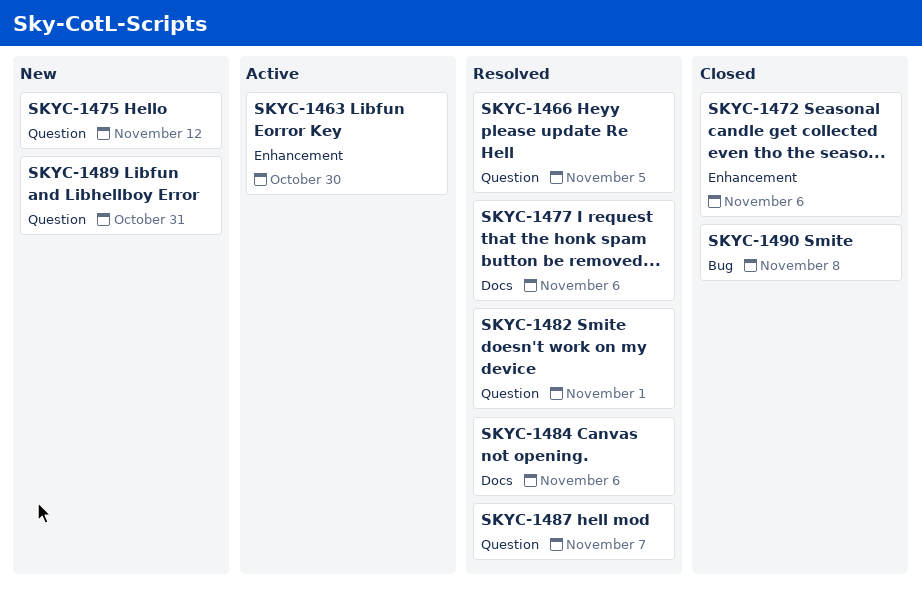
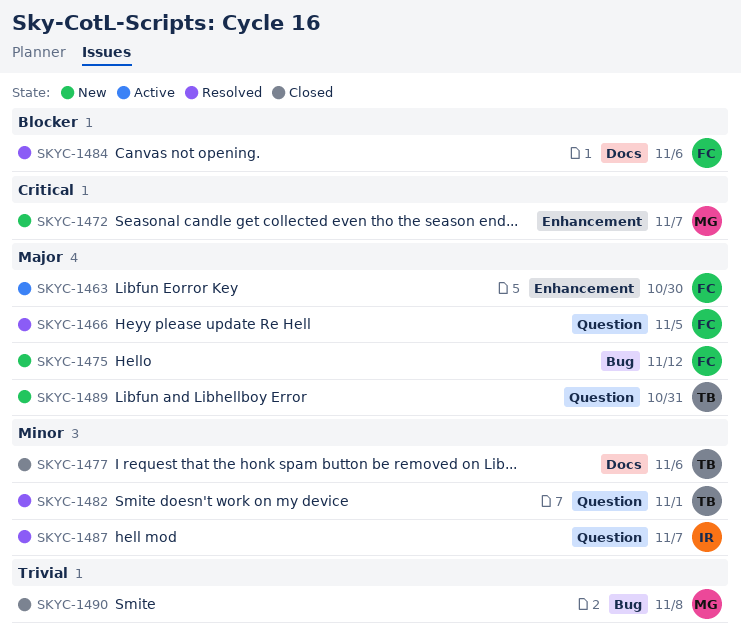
SKYC-1472, status: Closed -> New
SKYC-1472, due: Nov 6 -> Nov 7
SKYC-1475, label: Question -> Bug
SKYC-1477, status: Resolved -> Closed

